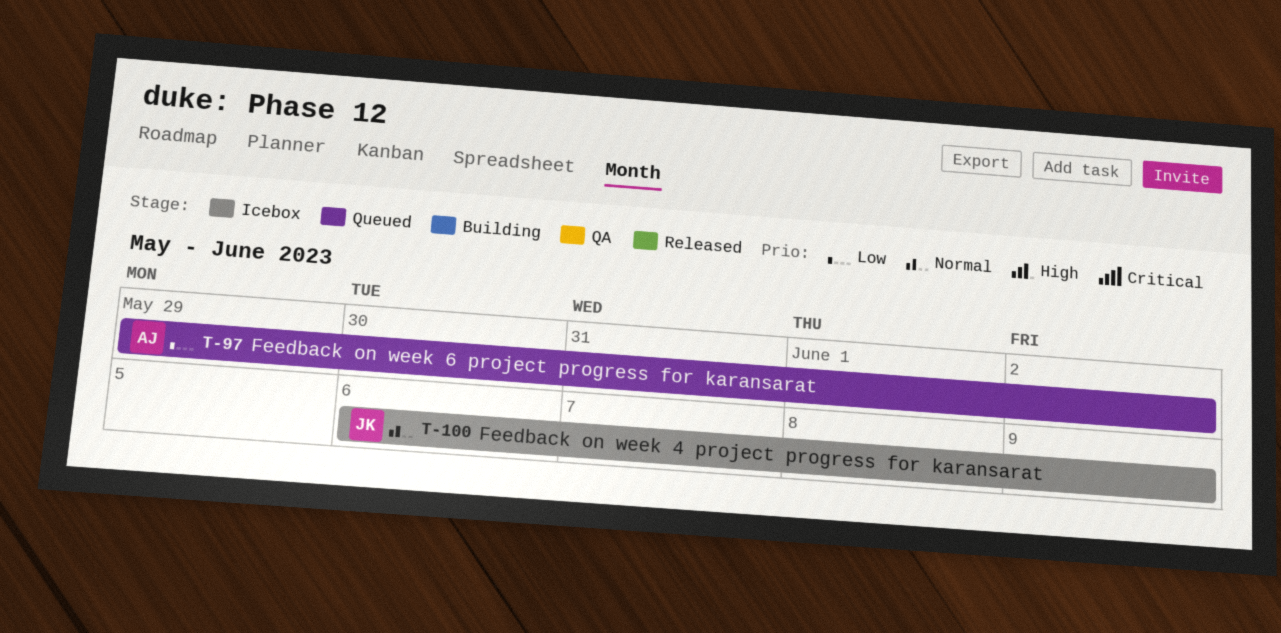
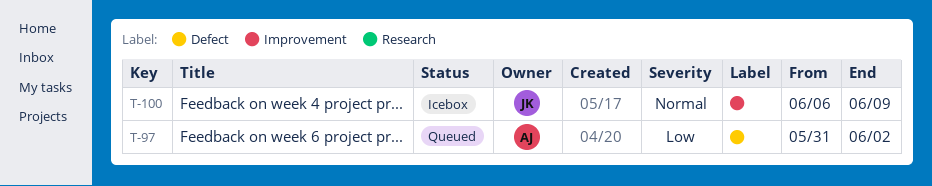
T-97, start: May 29 -> May 31

